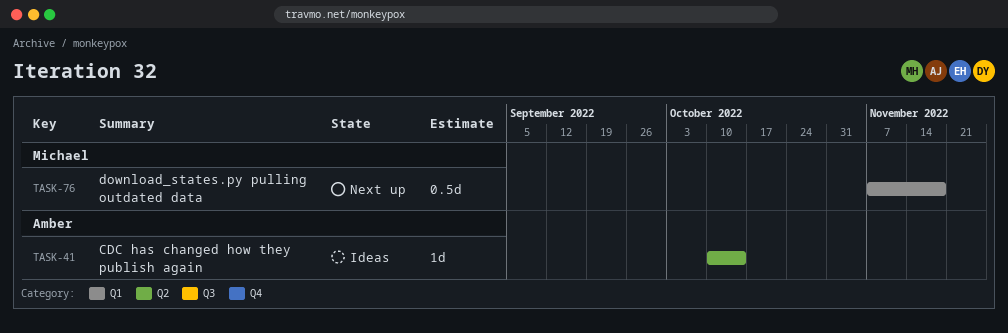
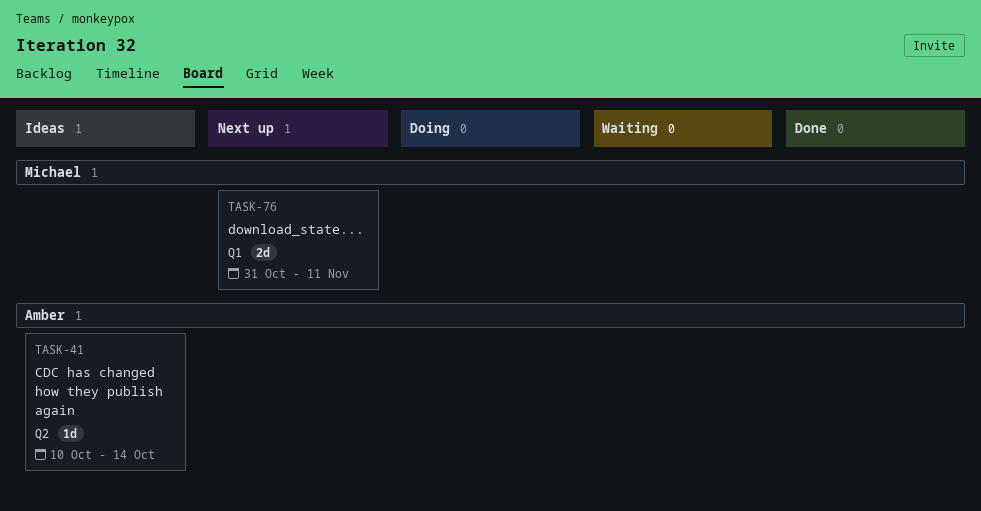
TASK-76, estimate: 0.5d -> 2d
TASK-76, start: Nov 7 -> Oct 31
TASK-76, due: Nov 18 -> Nov 11

